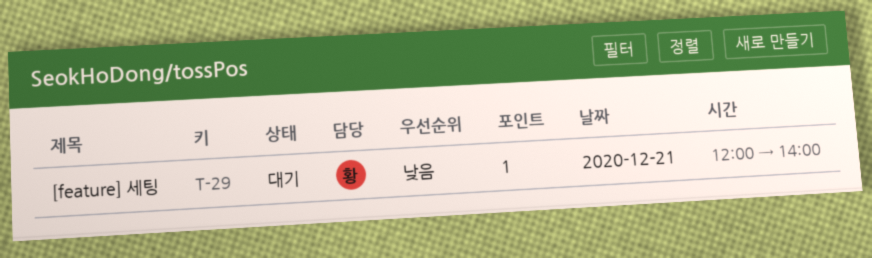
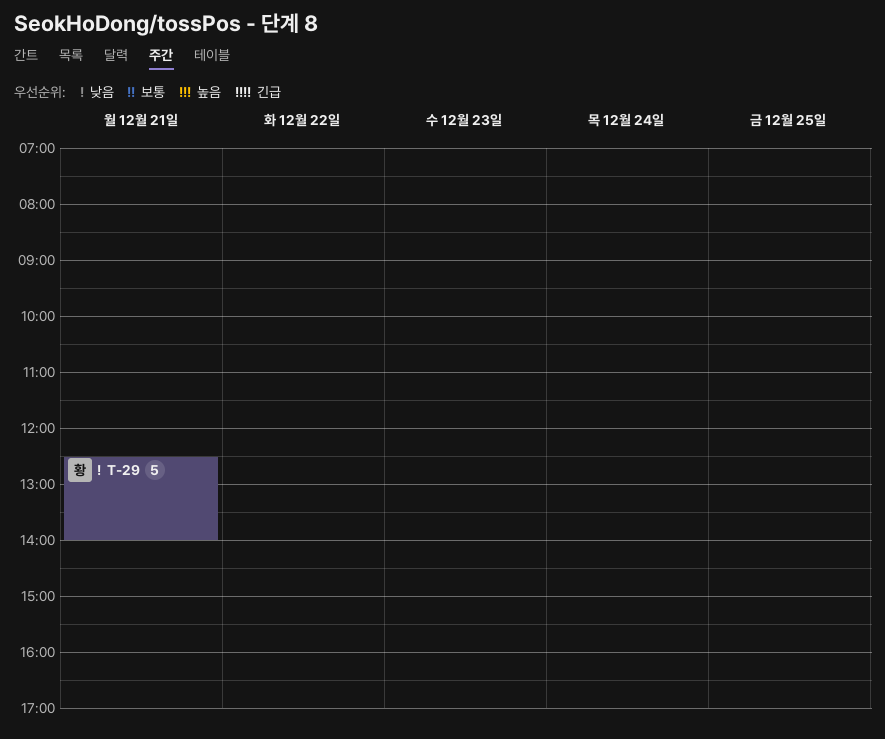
T-29, estimate: 1 -> 5
T-29, begins: 12:00 -> 12:30

